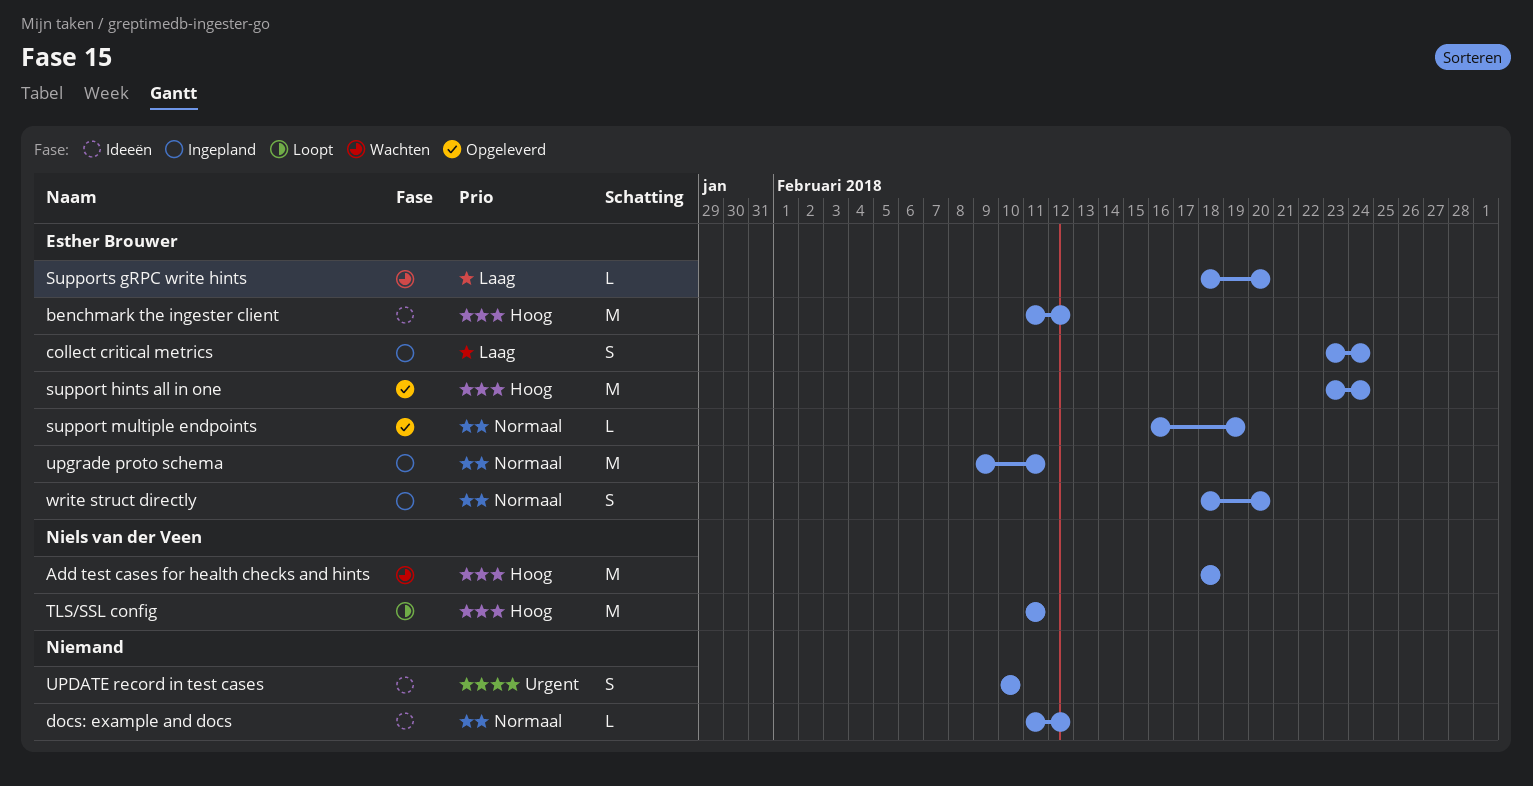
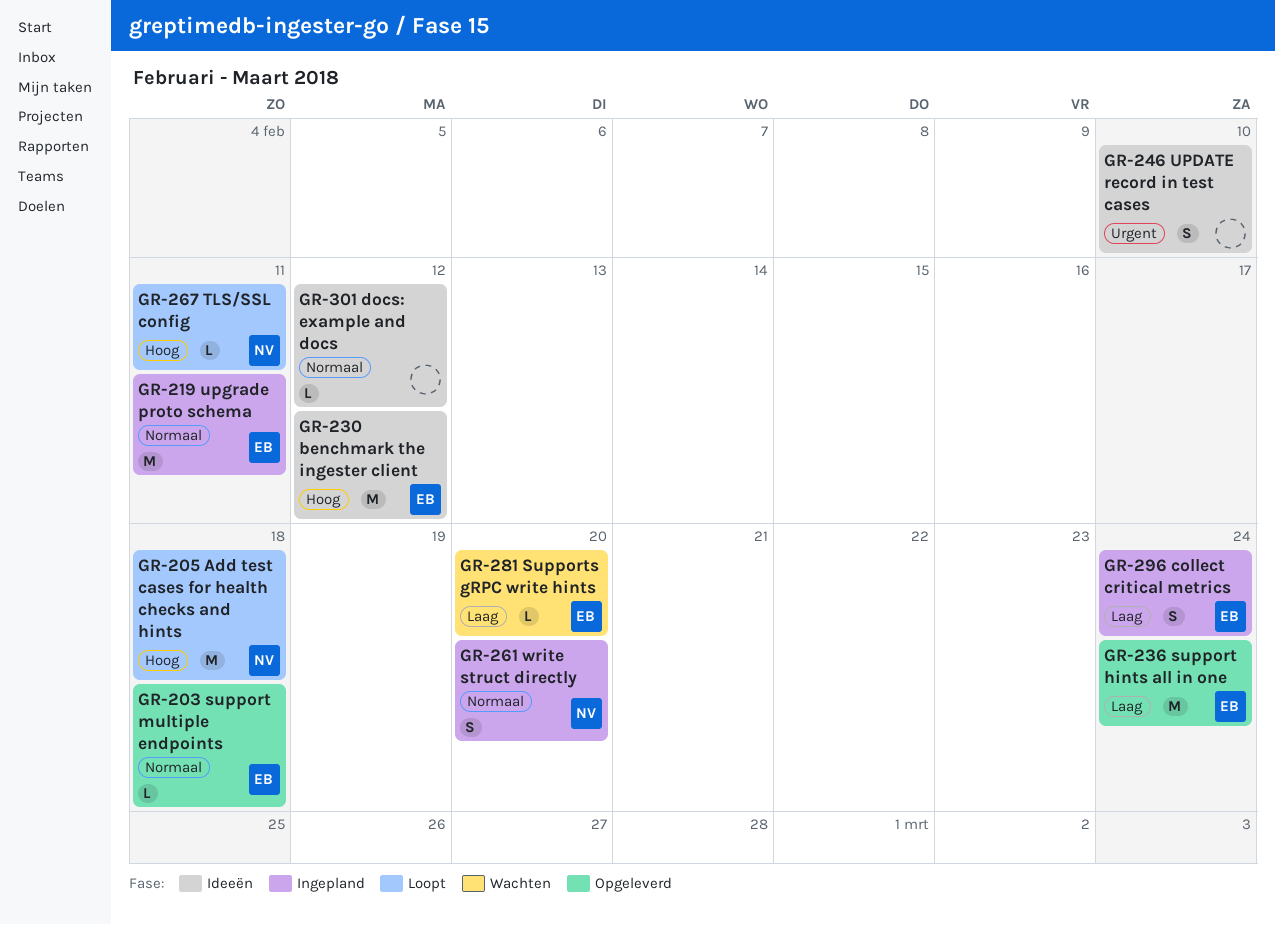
Add test cases for health checks and hints, status: Wachten -> Loopt
support hints all in one, priority: Hoog -> Laag
support multiple endpoints, due: Feb 19 -> Feb 18
TLS/SSL config, estimate: M -> L
write struct directly, owner: Esther Brouwer -> Niels van der Veen

